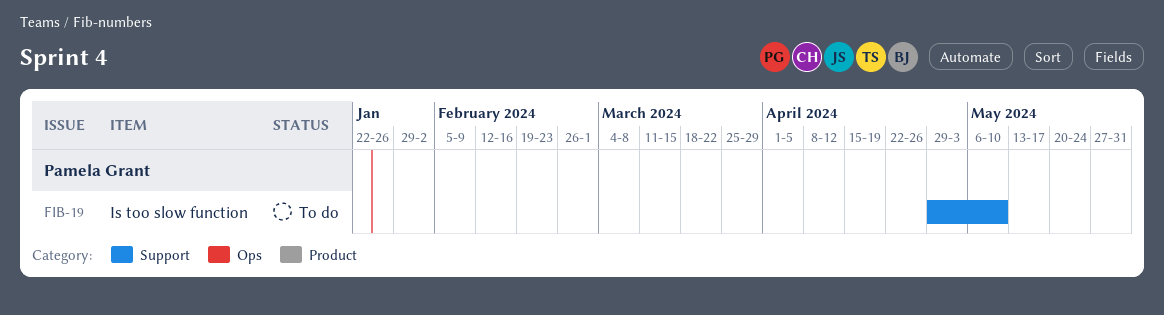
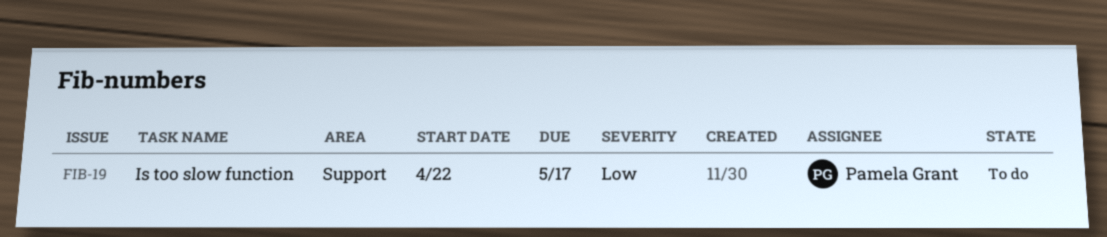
FIB-19, start: Apr 29 -> Apr 22
FIB-19, due: May 10 -> May 17

